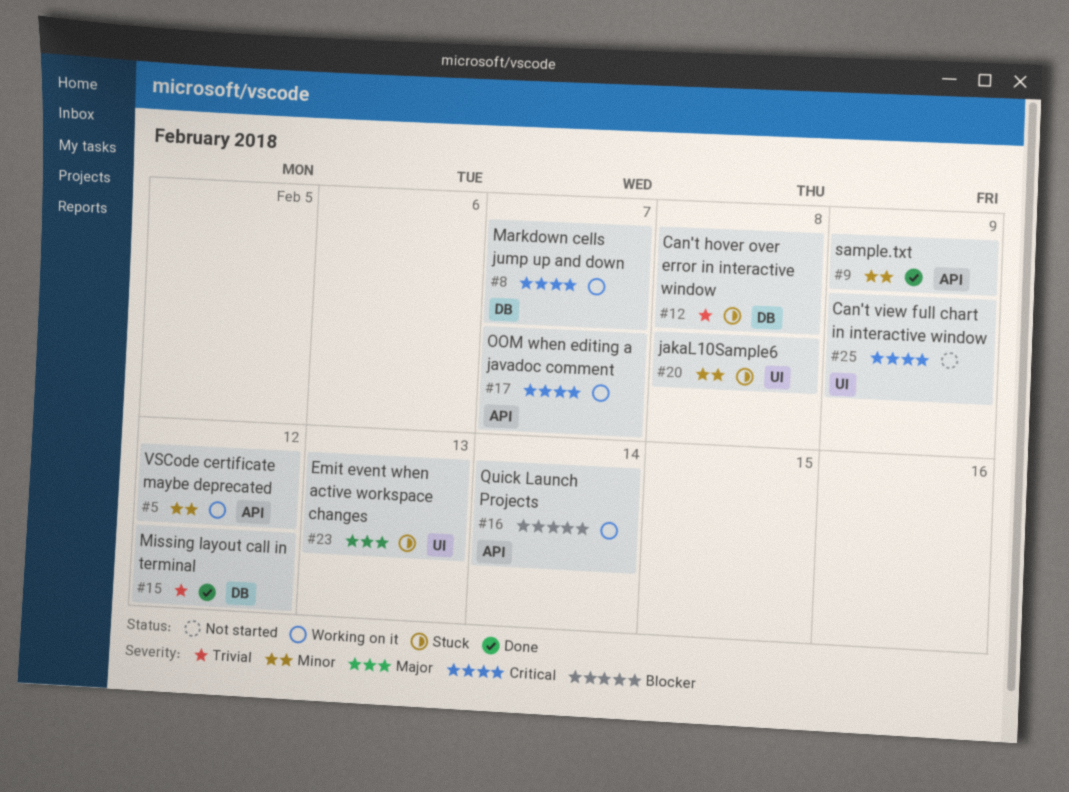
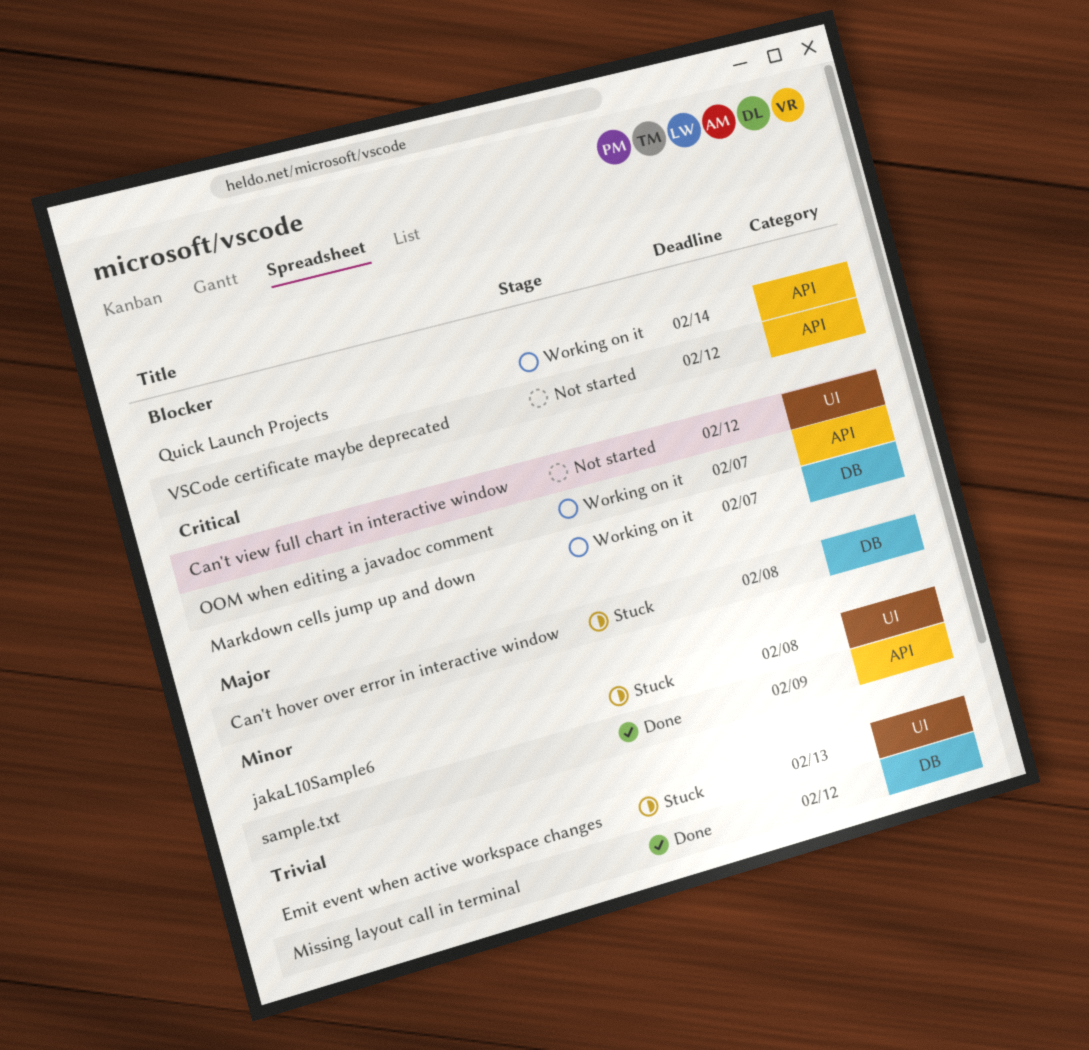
Can't hover over error in interactive window, priority: Trivial -> Major
Can't view full chart in interactive window, due: Feb 9 -> Feb 12
Emit event when active workspace changes, priority: Major -> Trivial
VSCode certificate maybe deprecated, status: Working on it -> Not started
VSCode certificate maybe deprecated, priority: Minor -> Blocker

